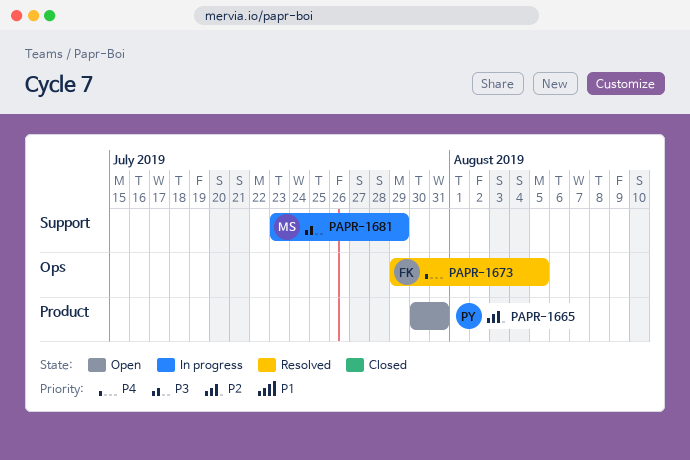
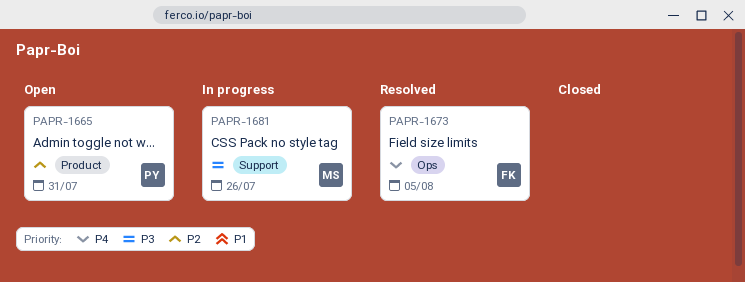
PAPR-1681, due: Jul 29 -> Jul 26

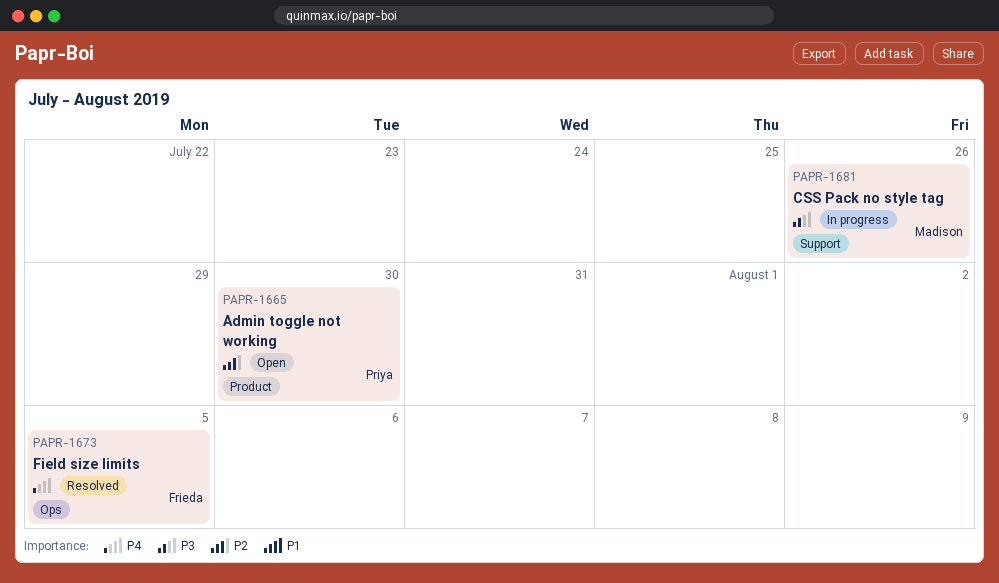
PAPR-1665, due: Jul 31 -> Jul 30

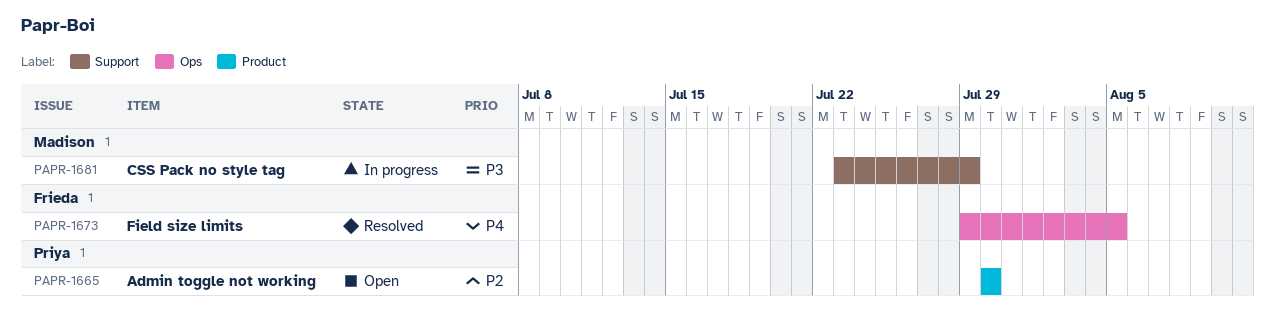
PAPR-1681, due: Jul 26 -> Jul 29

